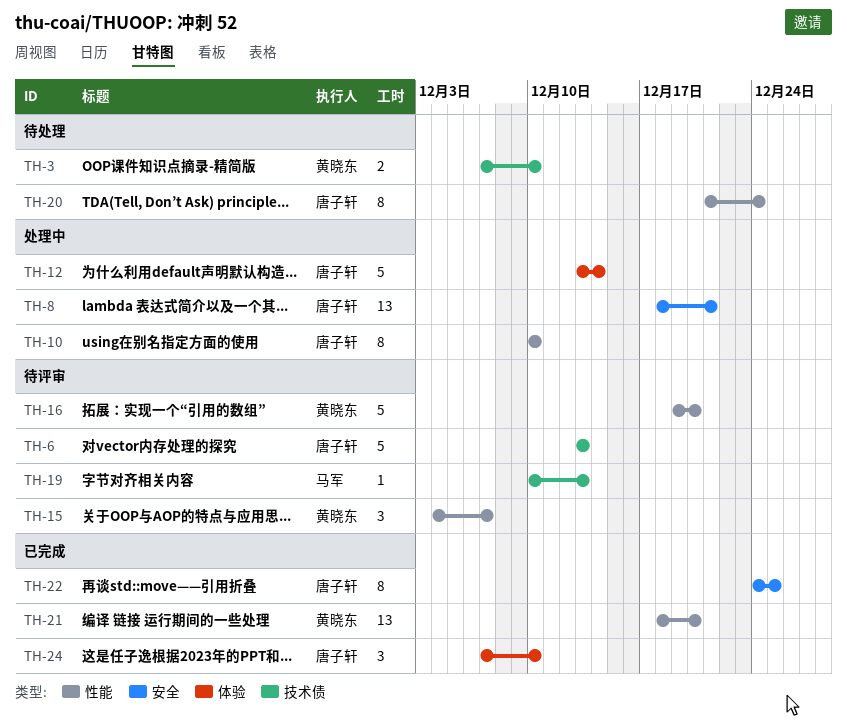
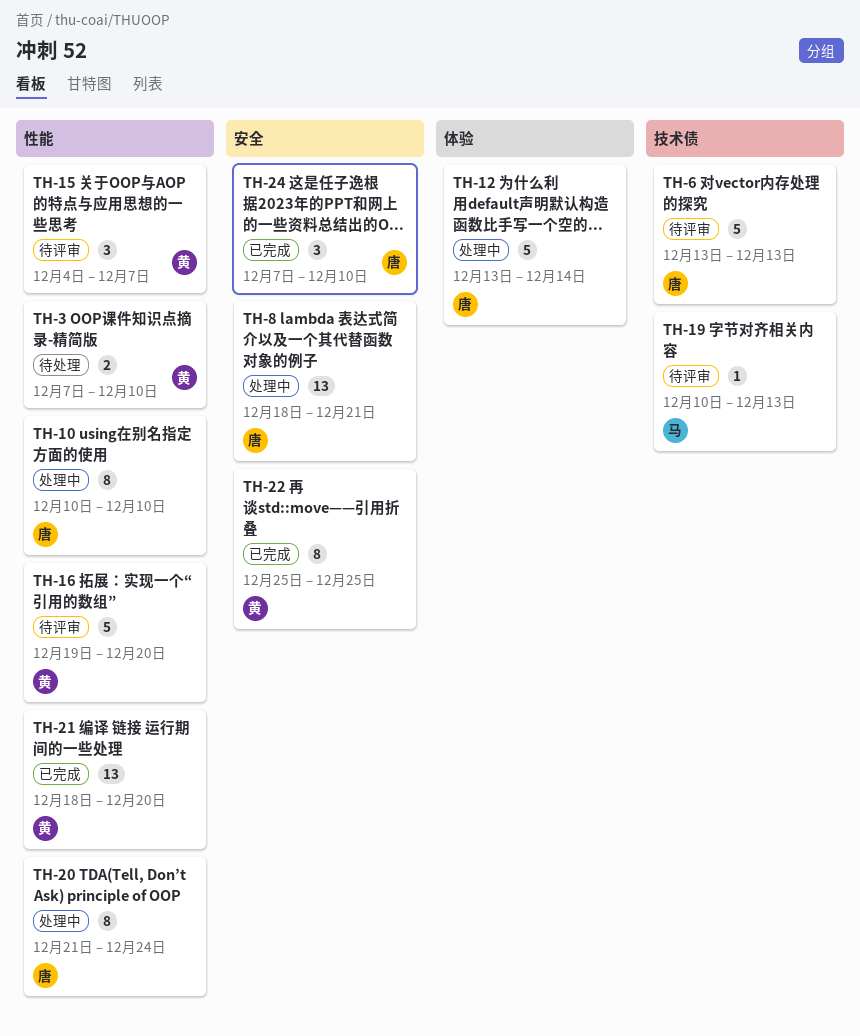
TH-3, label: 技术债 -> 性能
TH-20, status: 待处理 -> 处理中
TH-22, owner: 唐子轩 -> 黄晓东
TH-22, start: Dec 24 -> Dec 25
TH-24, label: 体验 -> 安全

